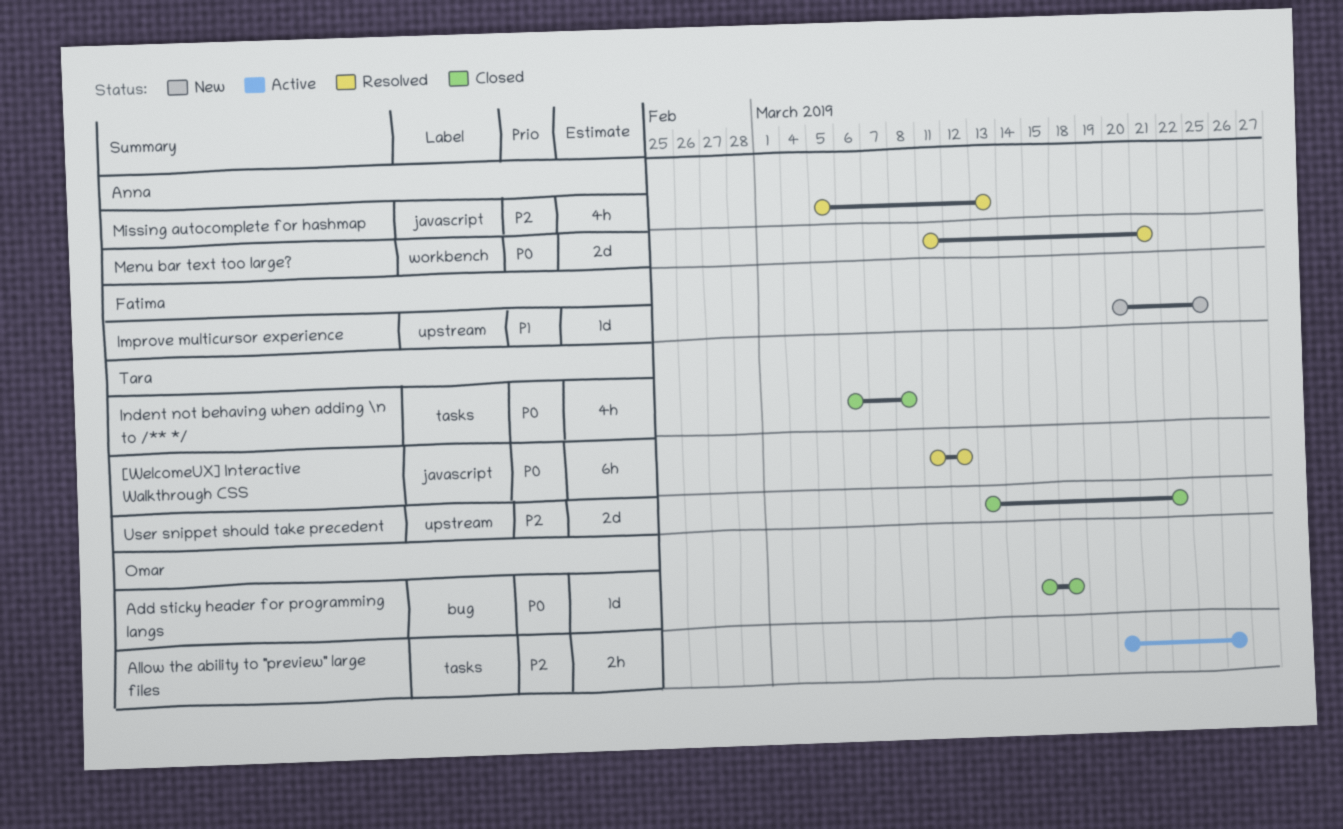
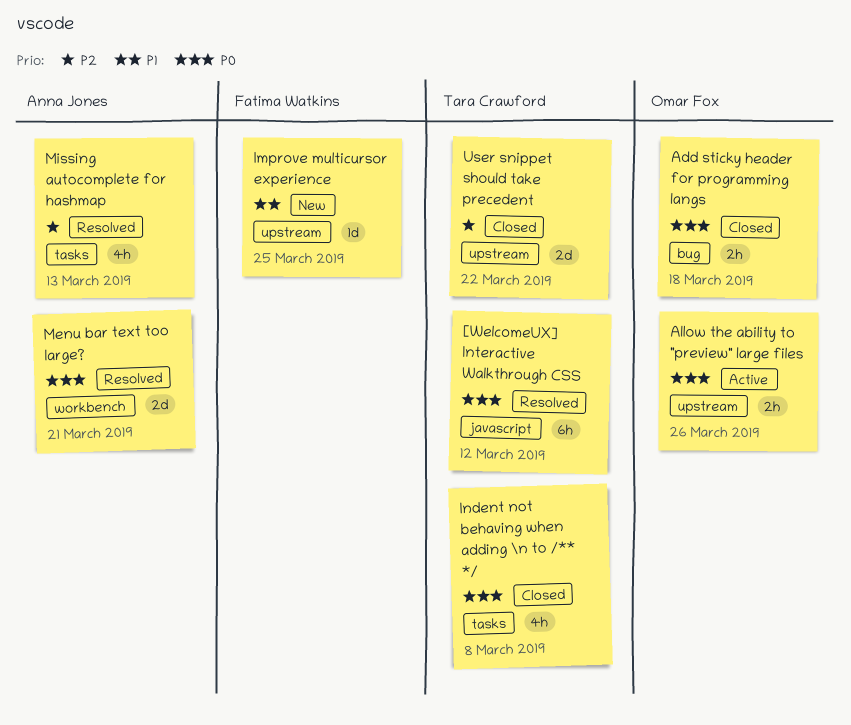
Add sticky header for programming langs, estimate: 1d -> 2h
Allow the ability to "preview" large files, priority: P2 -> P0
Allow the ability to "preview" large files, label: tasks -> upstream
Missing autocomplete for hashmap, label: javascript -> tasks

